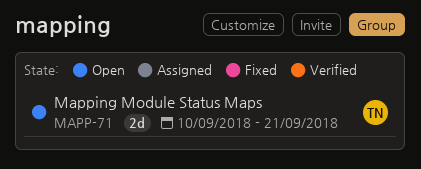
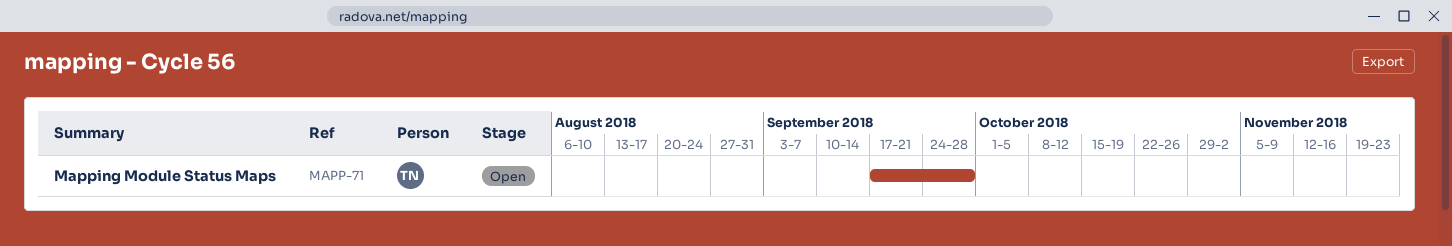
MAPP-71, start: Sep 10 -> Sep 17
MAPP-71, due: Sep 21 -> Sep 28

